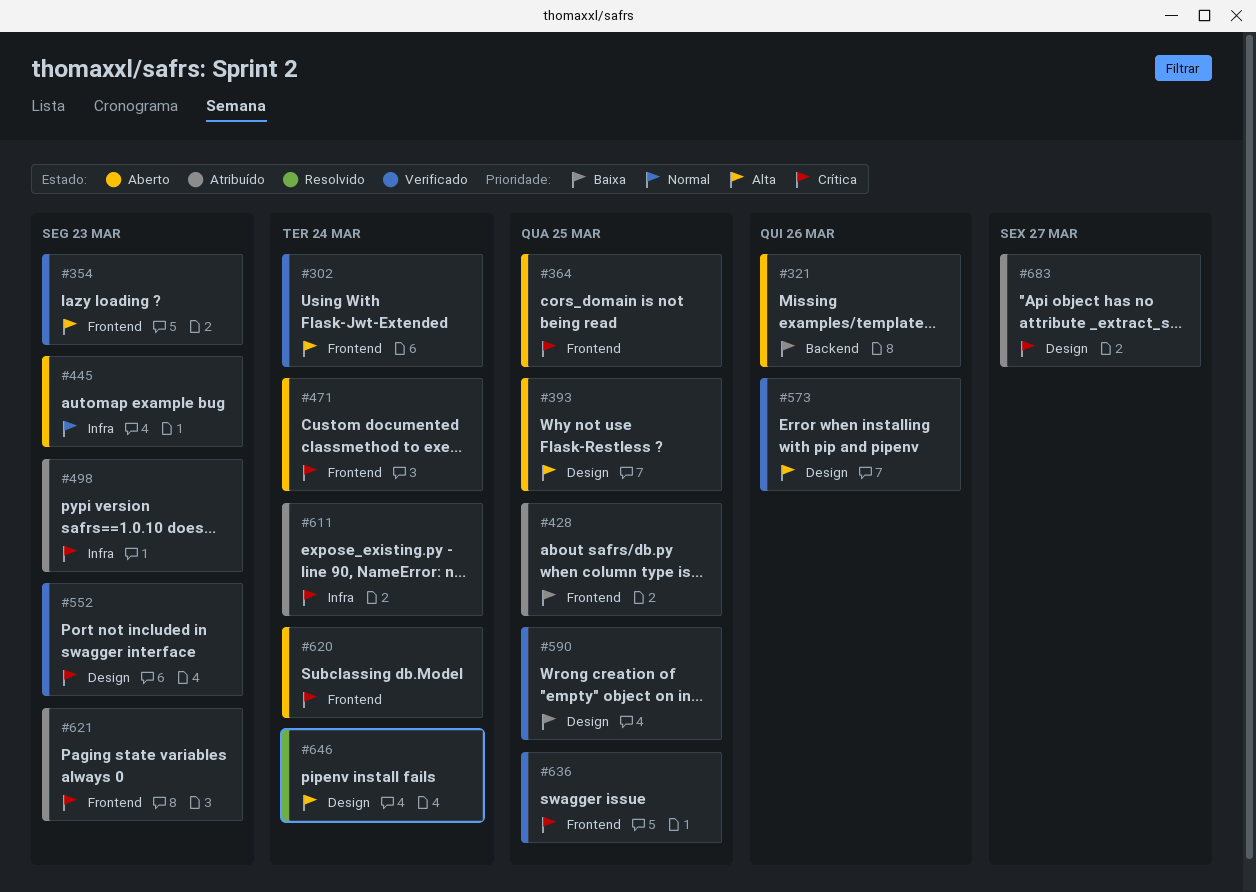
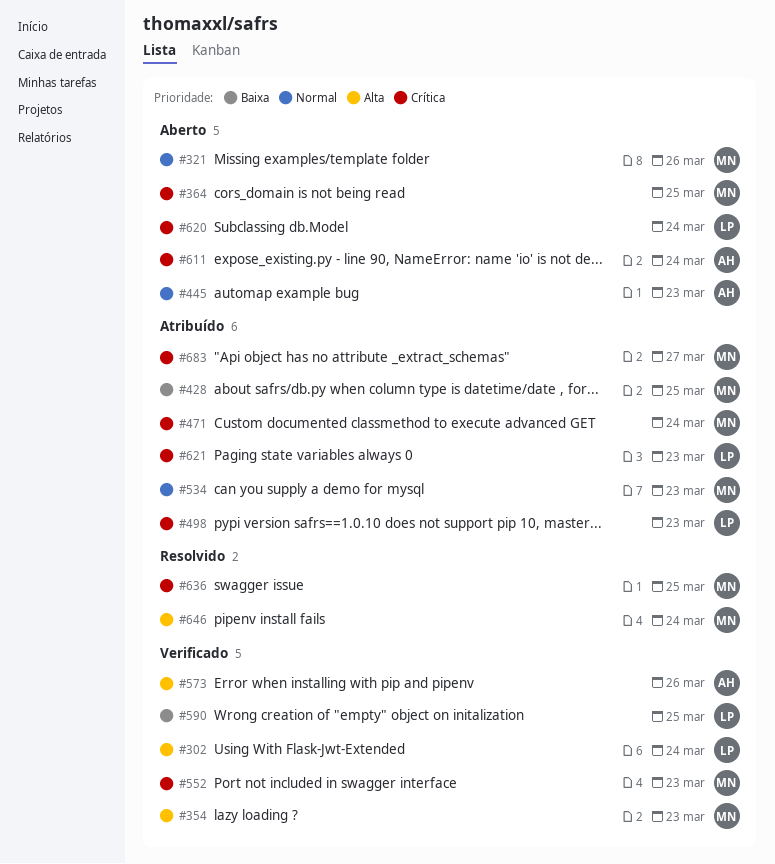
#321, priority: Baixa -> Normal
#393: present -> none
#471, status: Aberto -> Atribuído
#534: none -> present
#611, status: Atribuído -> Aberto
#636, status: Verificado -> Resolvido

